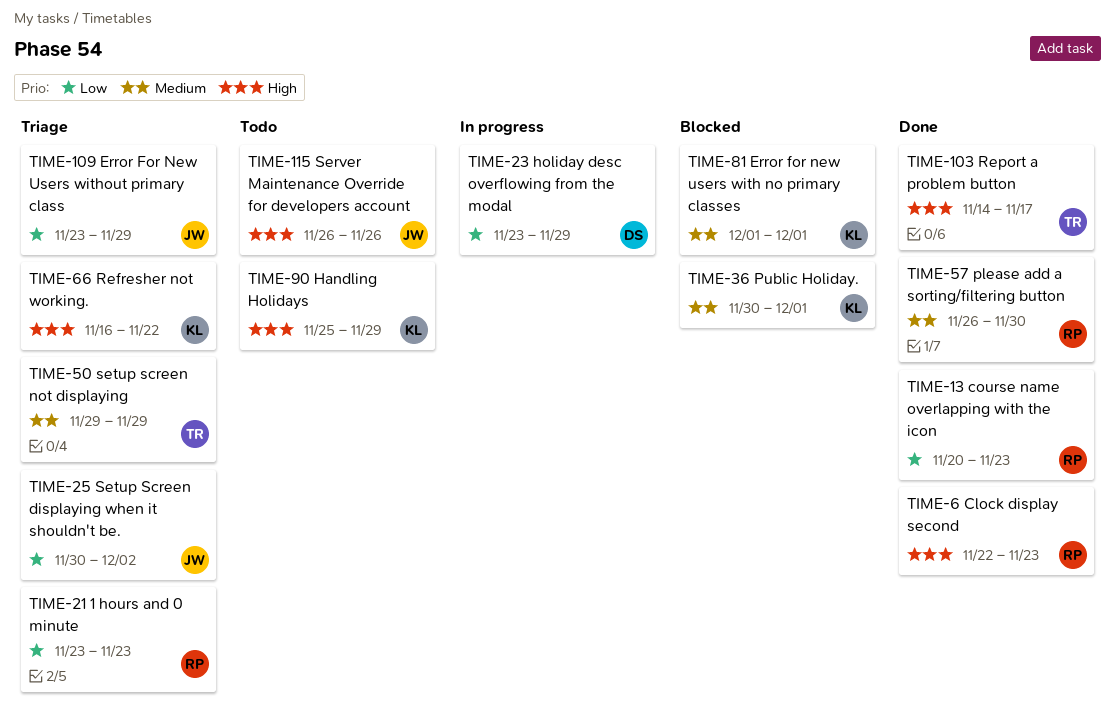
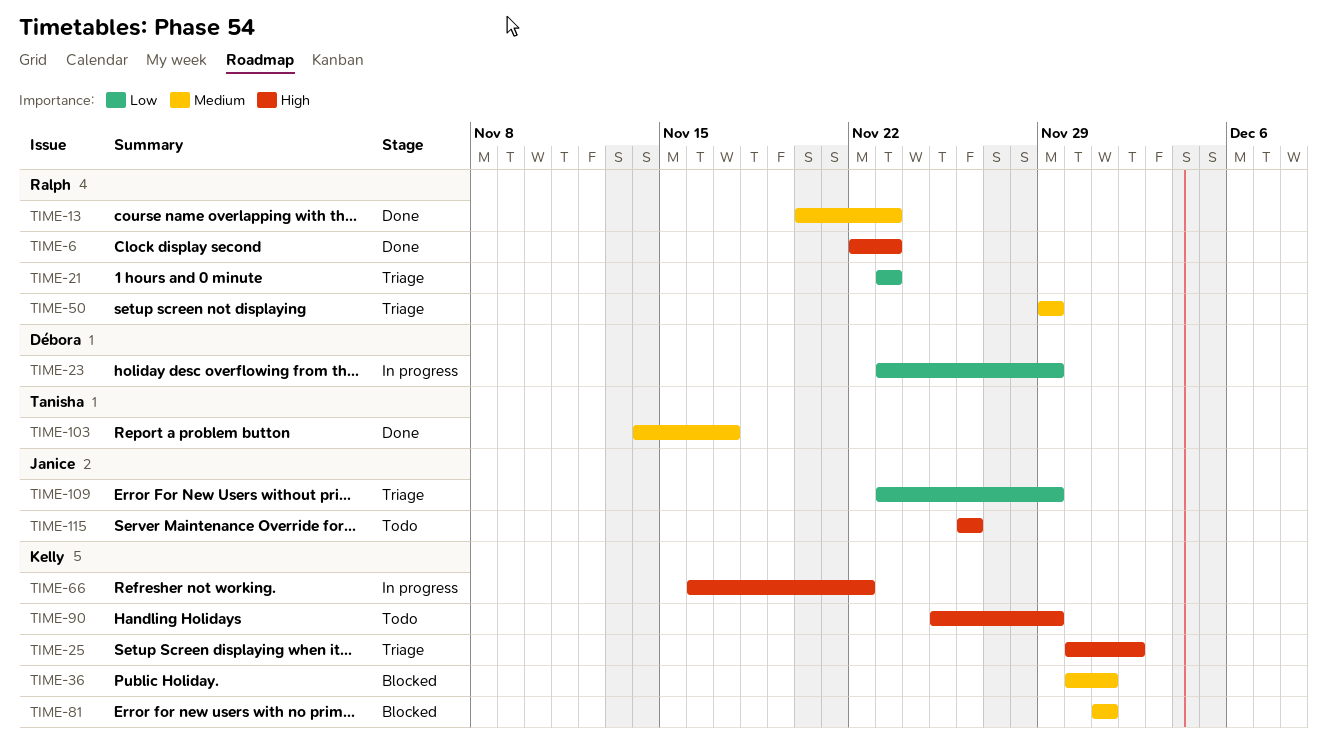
TIME-13, priority: Low -> Medium
TIME-25, owner: Janice -> Kelly
TIME-25, priority: Low -> High
TIME-50, owner: Tanisha -> Ralph
TIME-57: present -> none
TIME-66, status: Triage -> In progress
TIME-103, priority: High -> Medium

